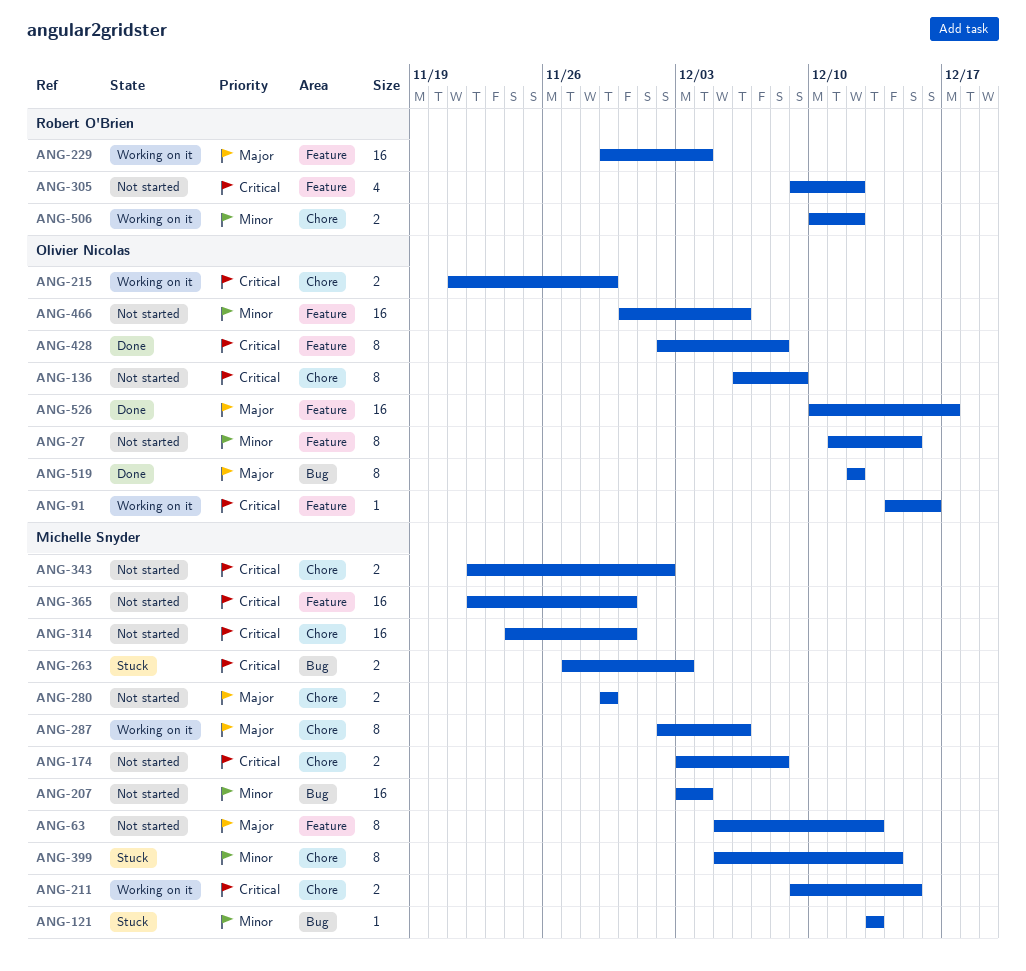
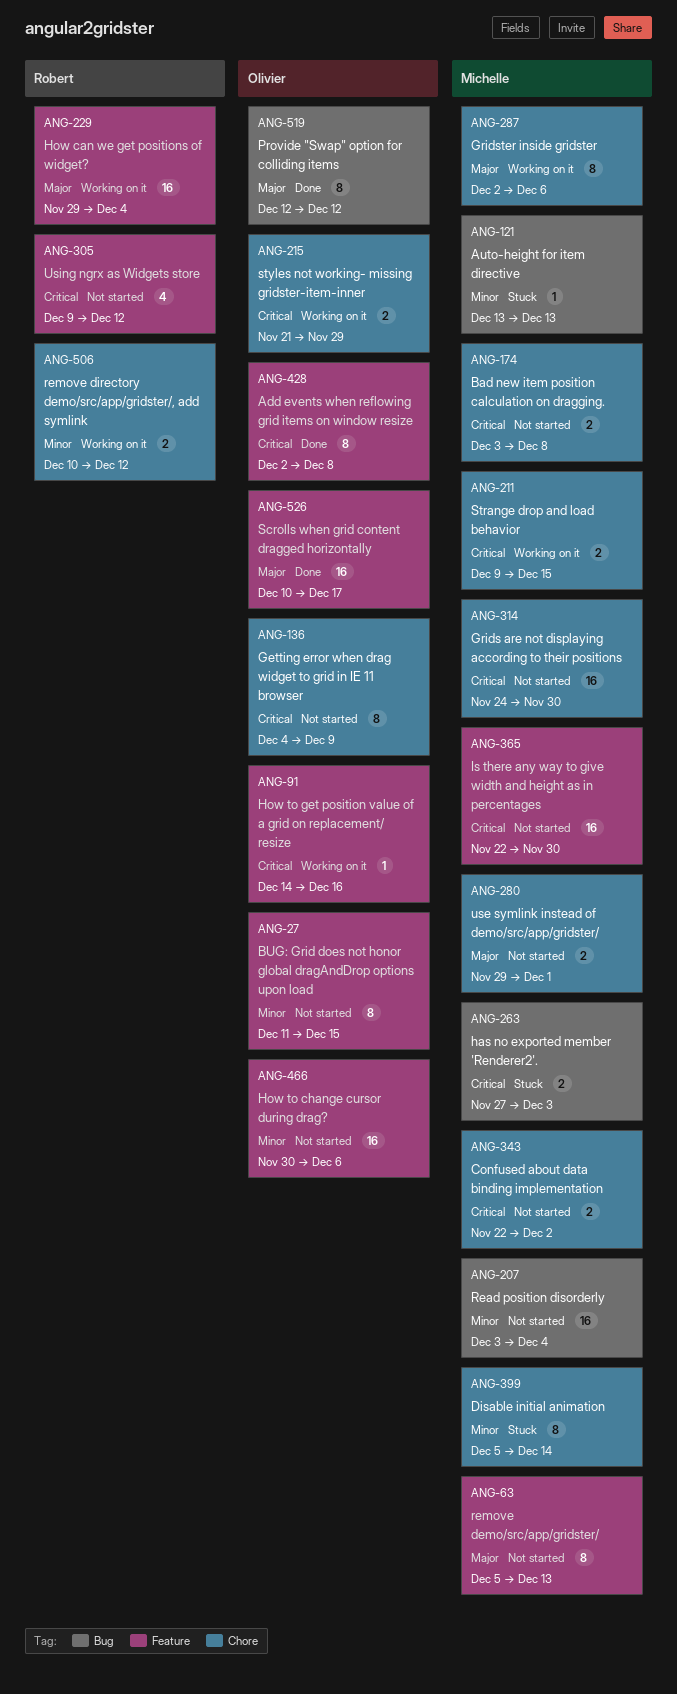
ANG-136, start: Dec 6 -> Dec 4
ANG-280, due: Nov 29 -> Dec 1

